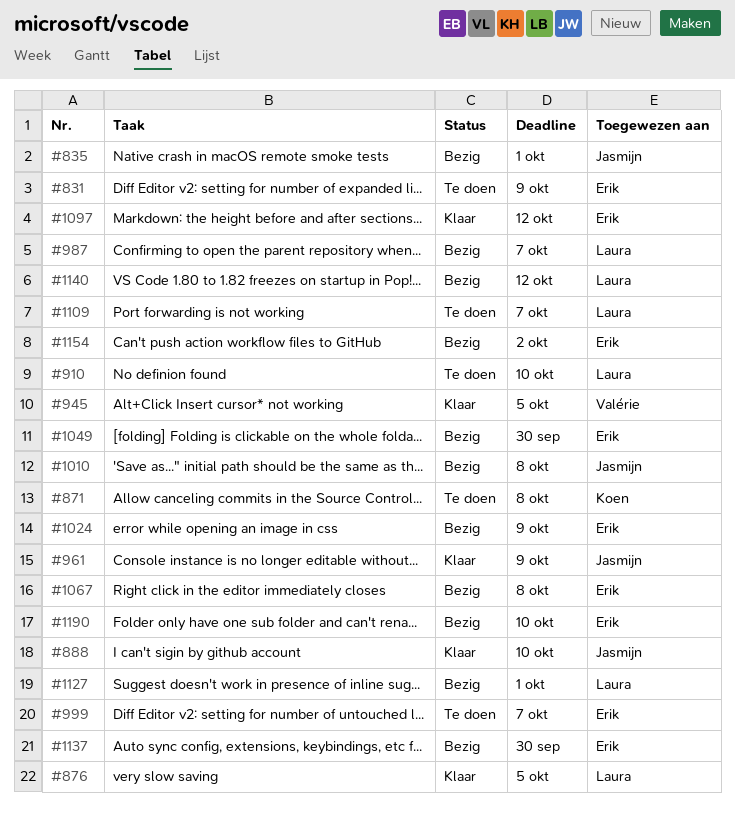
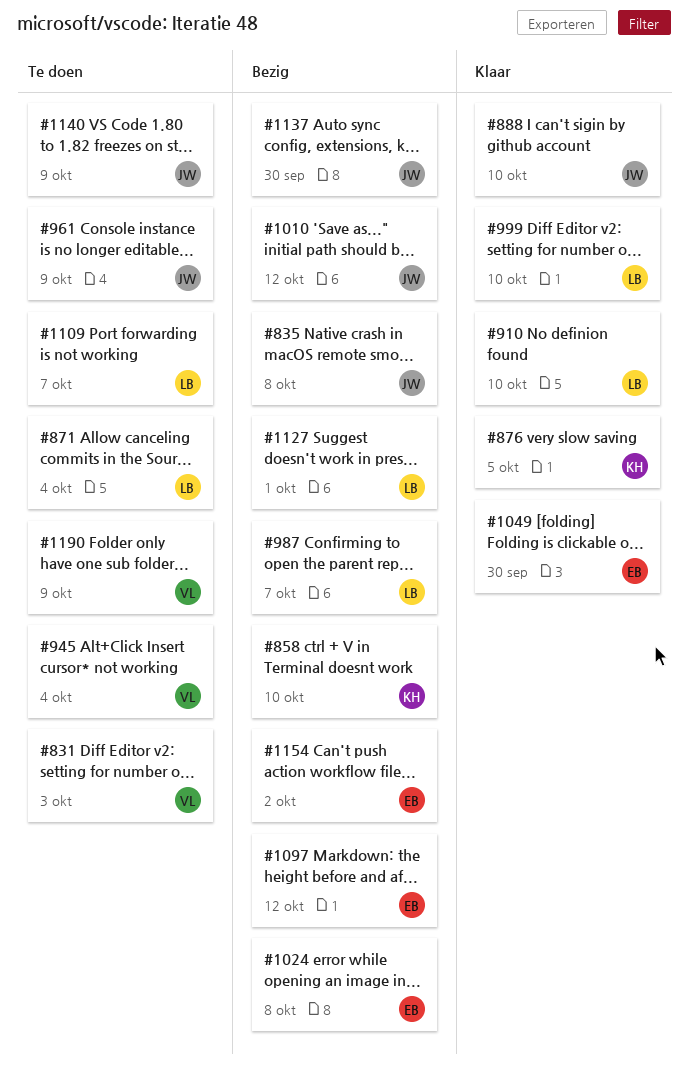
#831, owner: Erik -> Valérie
#831, due: Oct 9 -> Oct 3
#835, due: Oct 1 -> Oct 8
#858: none -> present
#871, owner: Koen -> Laura
#871, due: Oct 8 -> Oct 4
#876, owner: Laura -> Koen
#910, status: Te doen -> Klaar
#945, status: Klaar -> Te doen
#945, due: Oct 5 -> Oct 4
#961, status: Klaar -> Te doen
#999, status: Te doen -> Klaar
#999, owner: Erik -> Laura
#999, due: Oct 7 -> Oct 10
#1010, due: Oct 8 -> Oct 12
#1024, due: Oct 9 -> Oct 8
#1049, status: Bezig -> Klaar
#1067: present -> none
#1097, status: Klaar -> Bezig
#1137, owner: Erik -> Jasmijn
#1140, status: Bezig -> Te doen
#1140, owner: Laura -> Jasmijn
#1140, due: Oct 12 -> Oct 9
#1190, status: Bezig -> Te doen
#1190, owner: Erik -> Valérie
#1190, due: Oct 10 -> Oct 9

